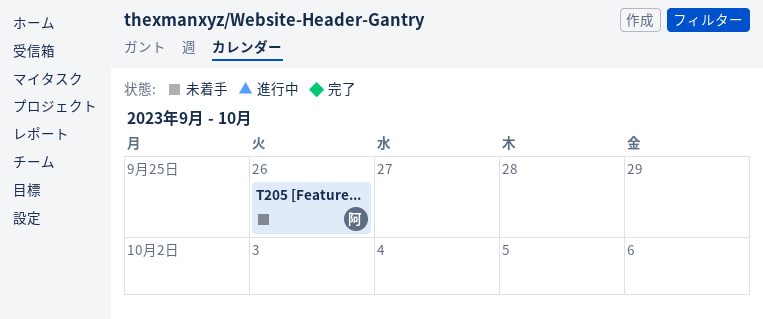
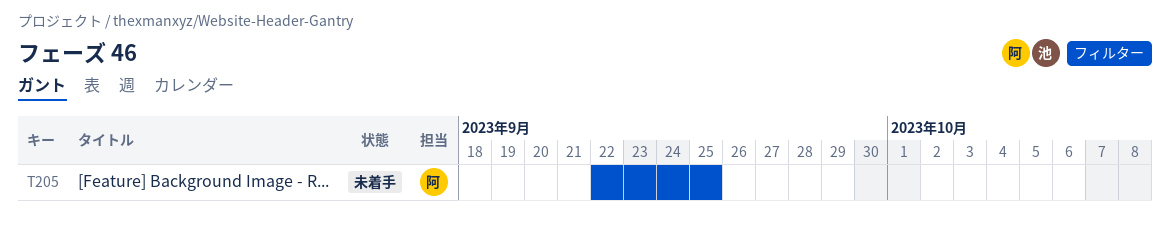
T205, due: Sep 26 -> Sep 25

